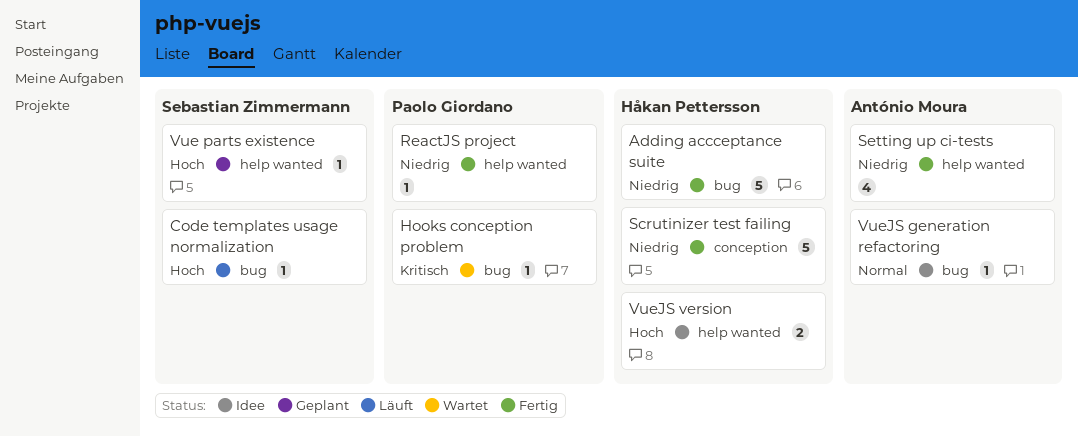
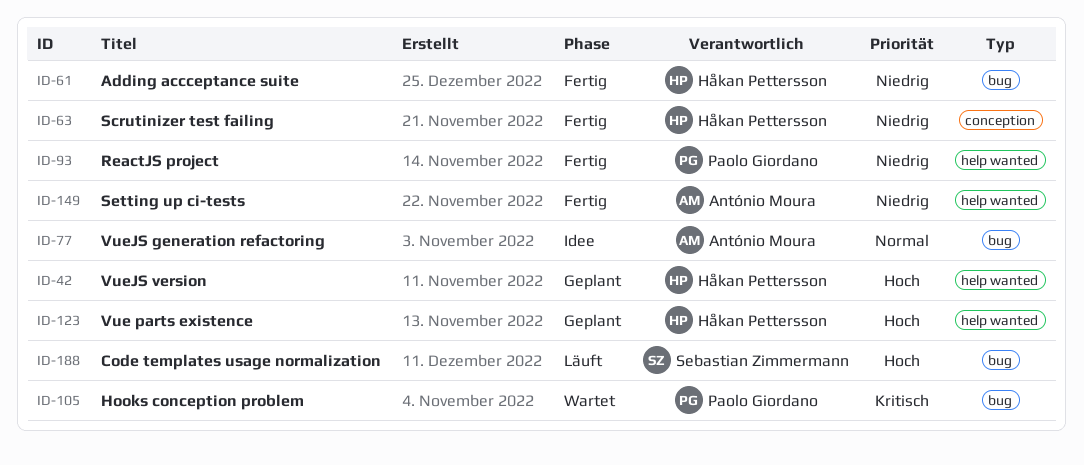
Vue parts existence, owner: Sebastian Zimmermann -> Håkan Pettersson
VueJS version, status: Idee -> Geplant

